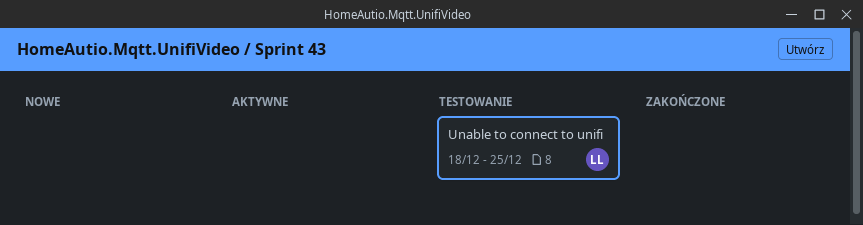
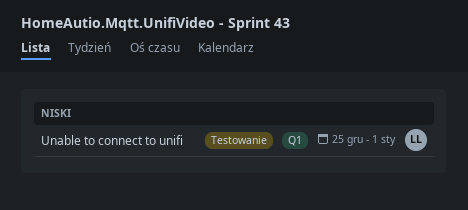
Unable to connect to unifi, start: Dec 18 -> Dec 25
Unable to connect to unifi, due: Dec 25 -> Jan 1

